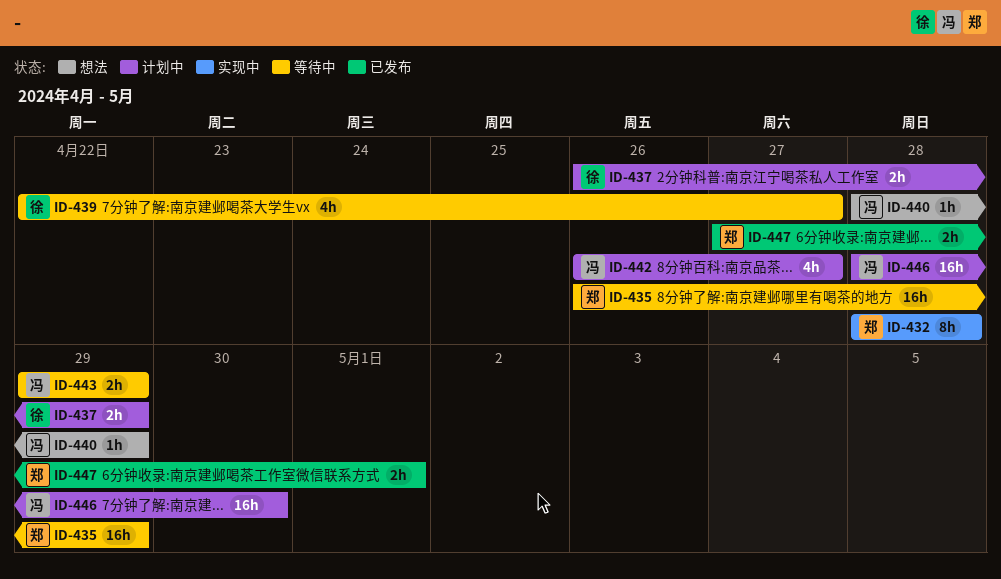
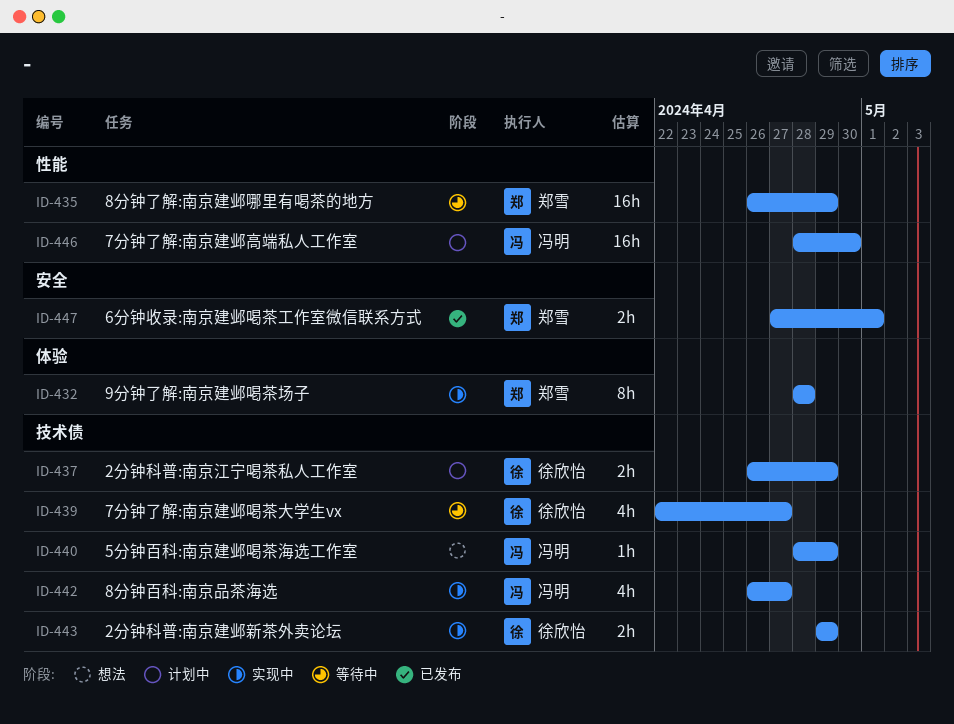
ID-442, status: 计划中 -> 实现中
ID-443, status: 等待中 -> 实现中
ID-443, owner: 冯明 -> 徐欣怡

